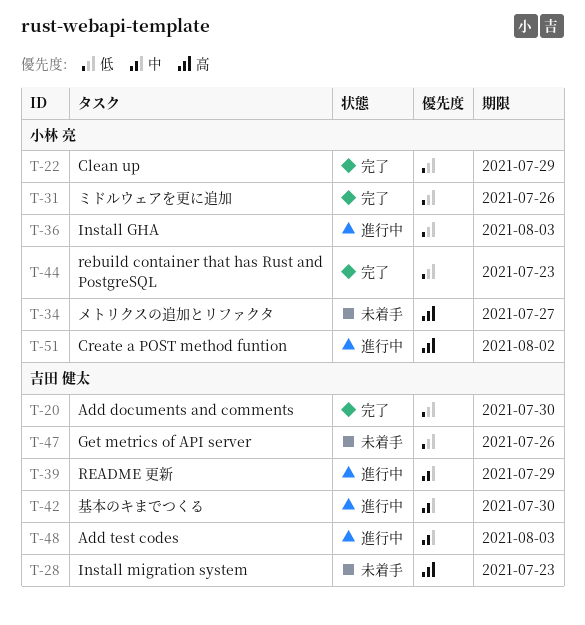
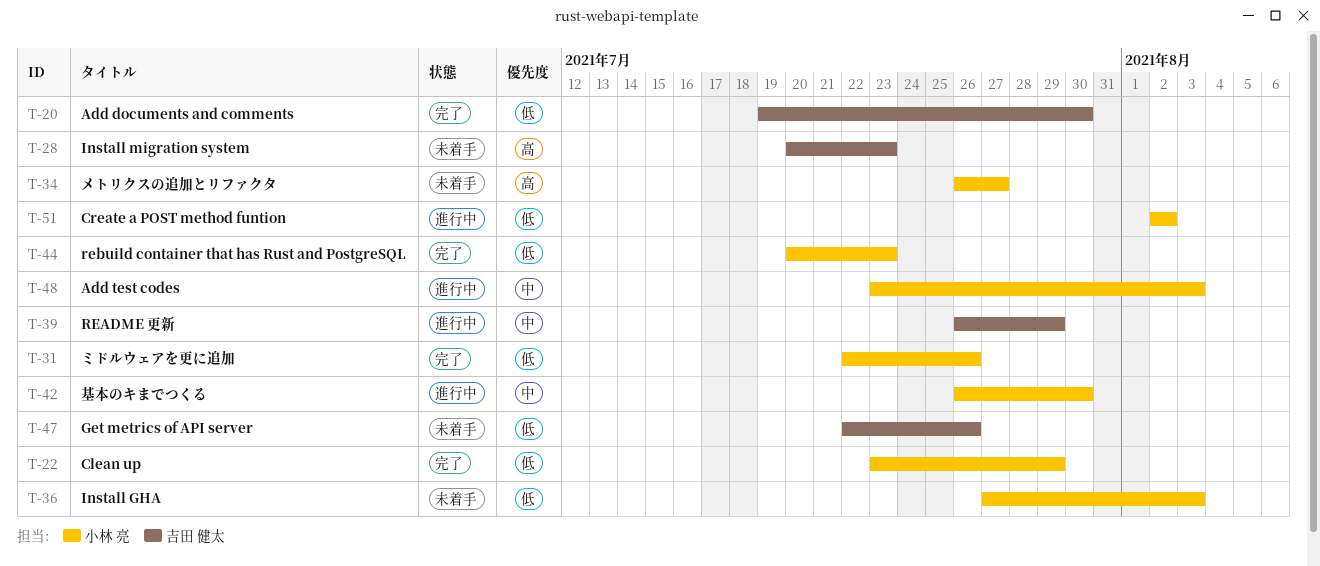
T-36, status: 進行中 -> 未着手
T-42, owner: 吉田 健太 -> 小林 亮
T-48, owner: 吉田 健太 -> 小林 亮
T-51, priority: 高 -> 低

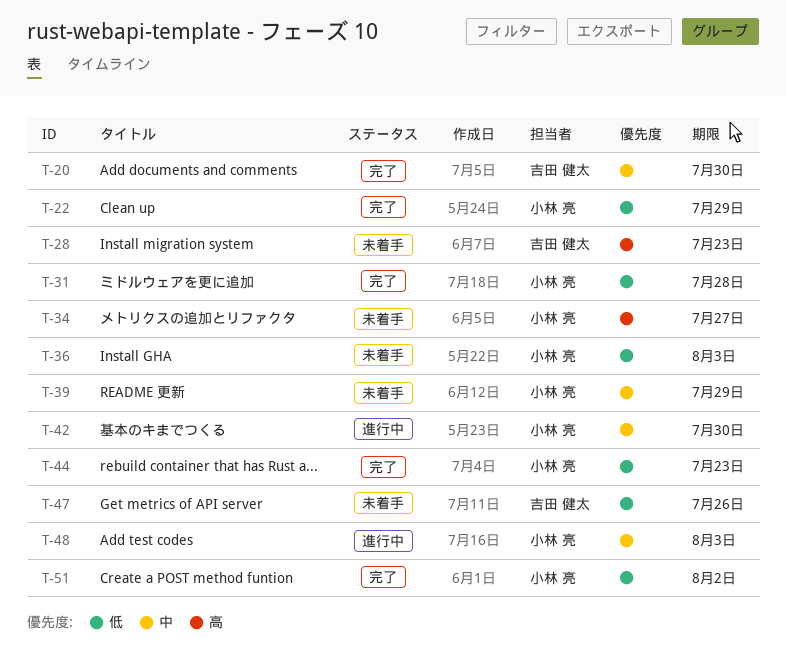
T-20, priority: 低 -> 中
T-31, due: Jul 26 -> Jul 28
T-39, status: 進行中 -> 未着手
T-39, owner: 吉田 健太 -> 小林 亮
T-51, status: 進行中 -> 完了

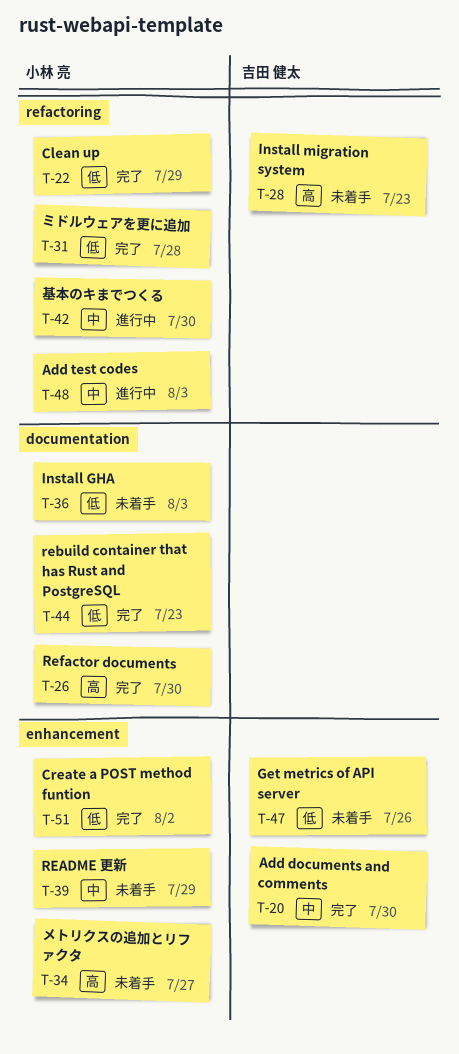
T-26: none -> present

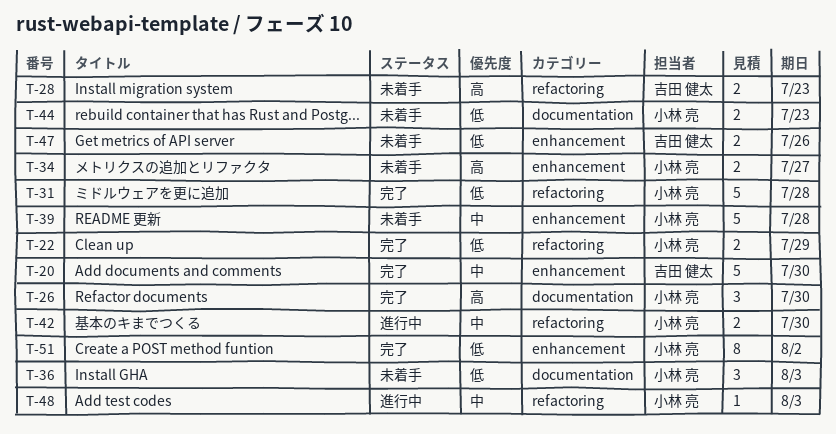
T-39, due: Jul 29 -> Jul 28
T-44, status: 完了 -> 未着手

